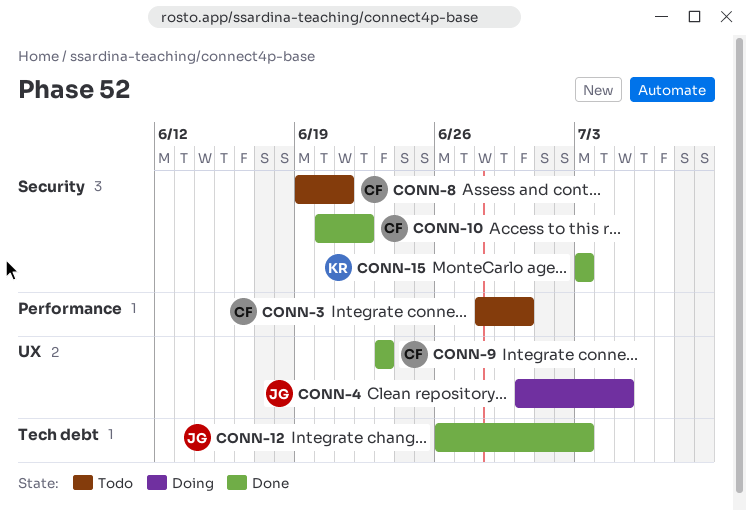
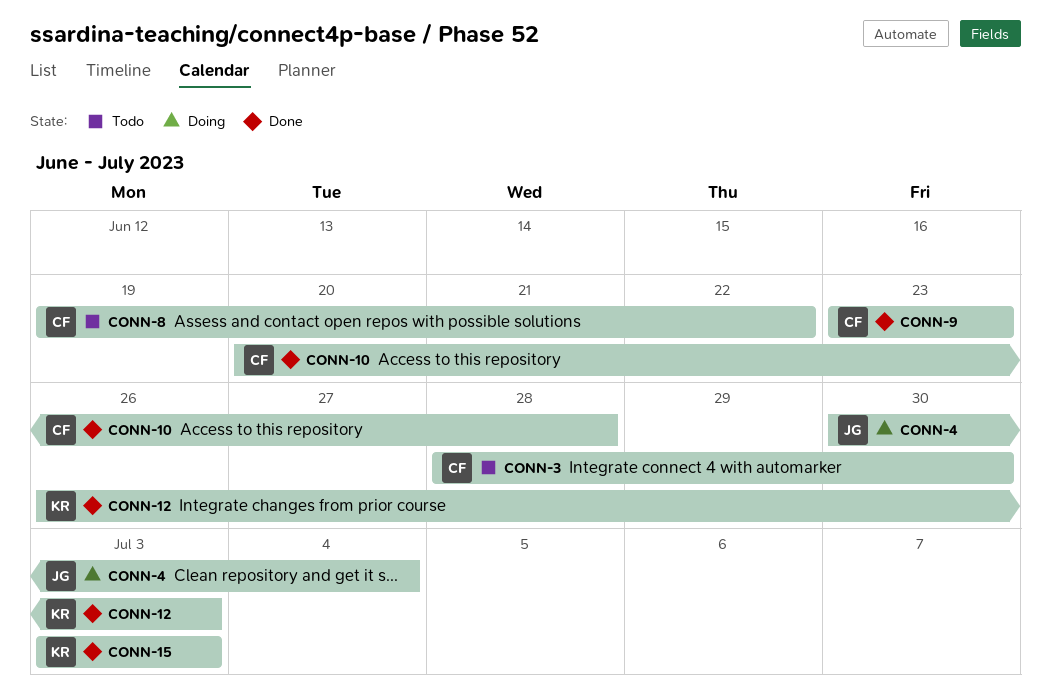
CONN-4, due: Jul 5 -> Jul 4
CONN-8, due: Jun 21 -> Jun 22
CONN-10, due: Jun 22 -> Jun 28
CONN-12, owner: JG -> KR

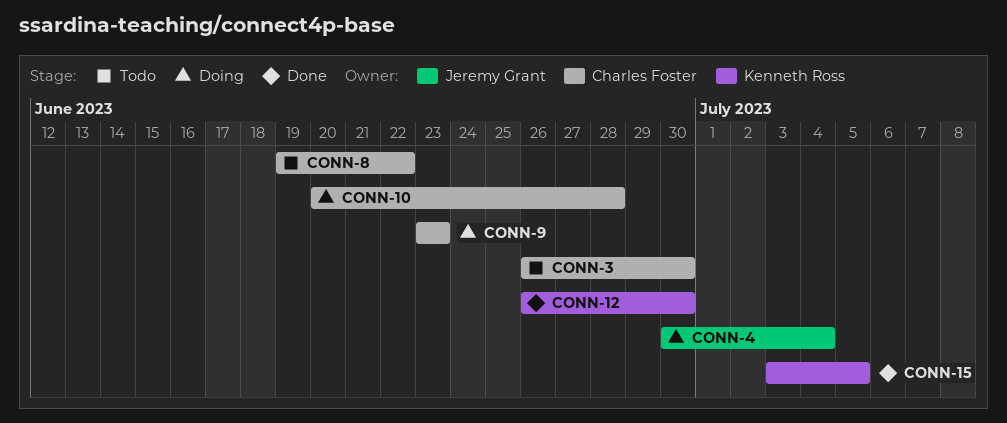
CONN-3, start: Jun 28 -> Jun 26
CONN-9, status: Done -> Doing
CONN-10, status: Done -> Doing
CONN-12, due: Jul 3 -> Jun 30
CONN-15, due: Jul 3 -> Jul 5

